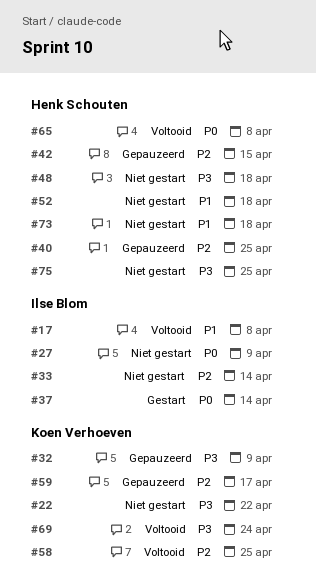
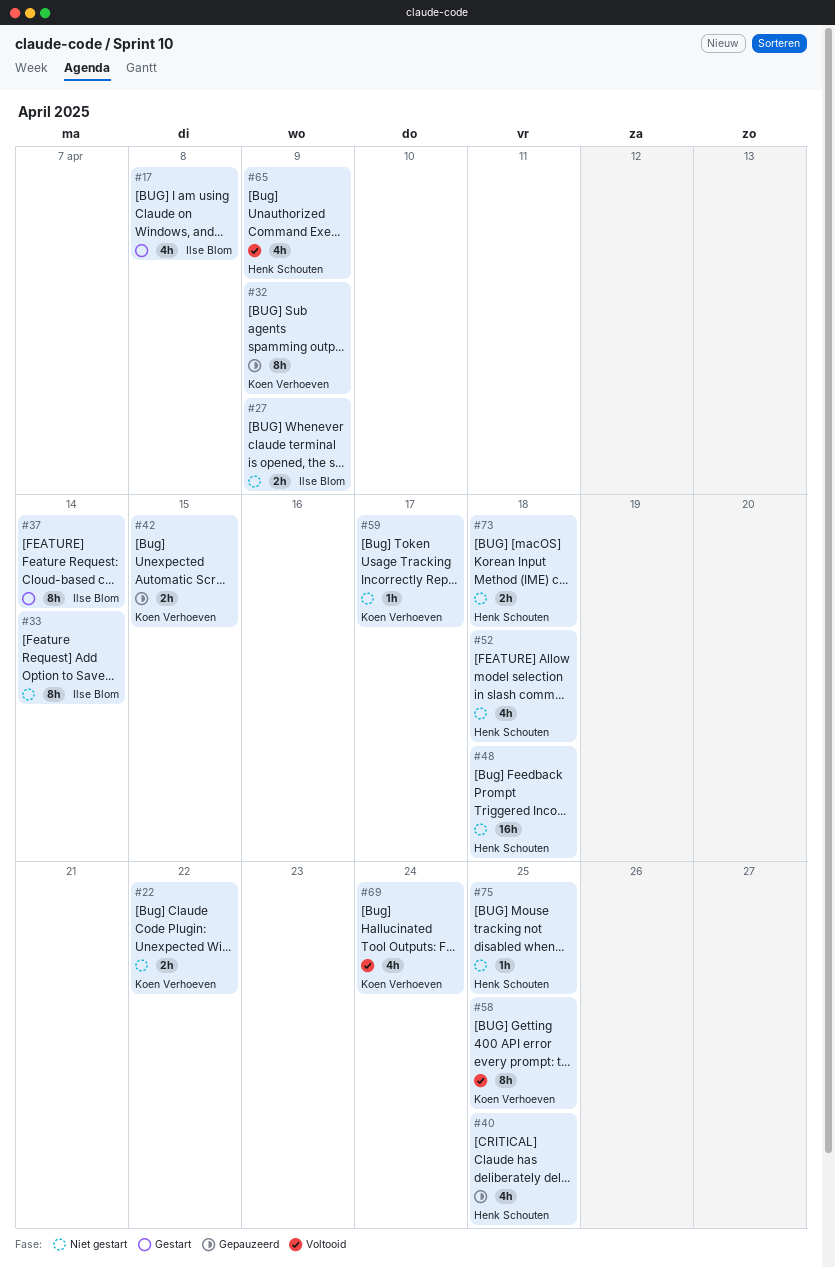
#17, status: Voltooid -> Gestart
#42, owner: Henk Schouten -> Koen Verhoeven
#59, status: Gepauzeerd -> Niet gestart
#65, due: Apr 8 -> Apr 9

